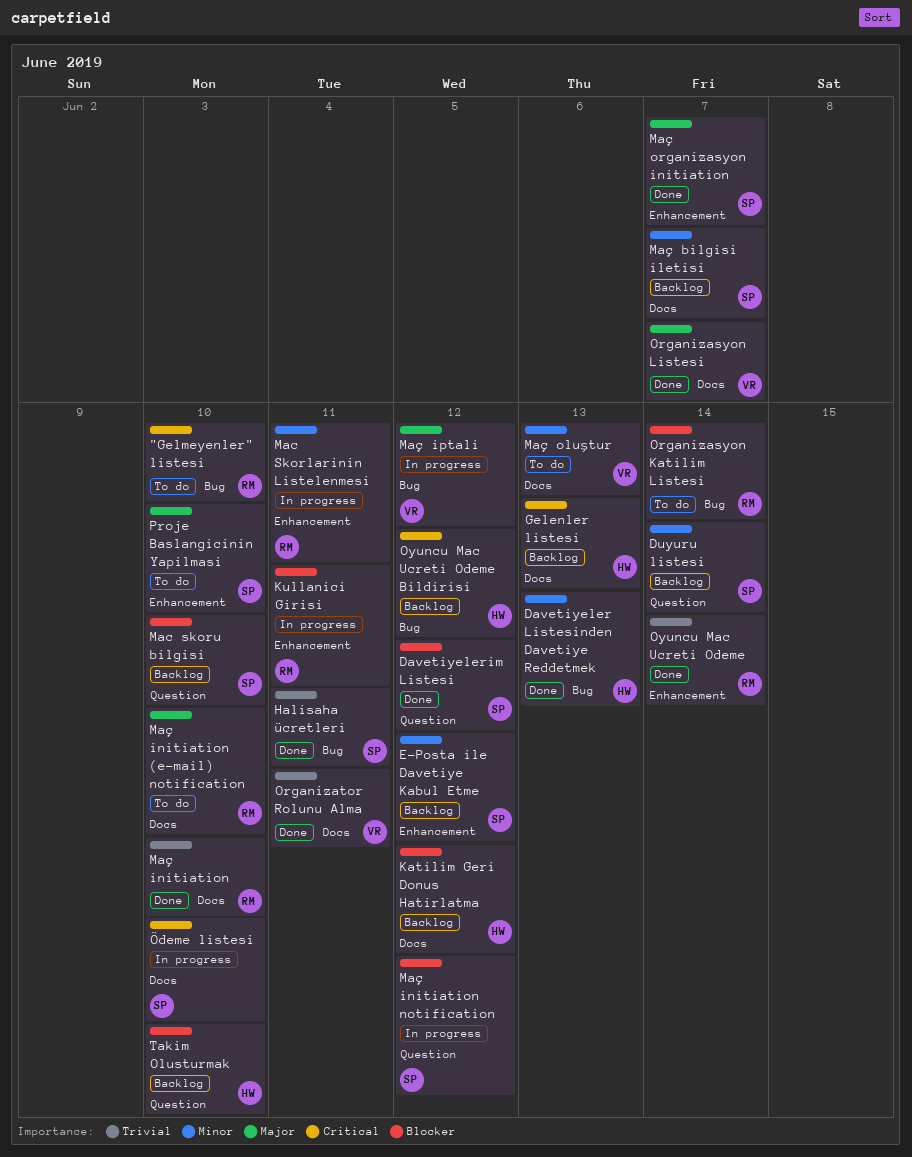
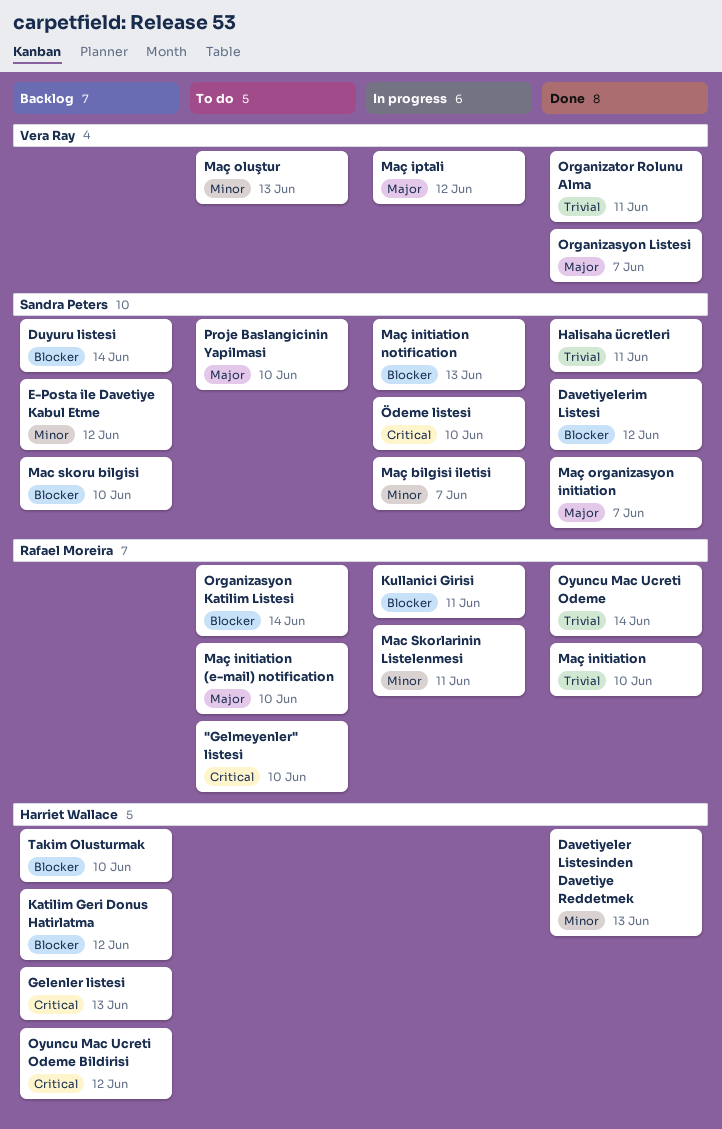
Duyuru listesi, priority: Minor -> Blocker
Maç bilgisi iletisi, status: Backlog -> In progress
Maç initiation notification, due: Jun 12 -> Jun 13

